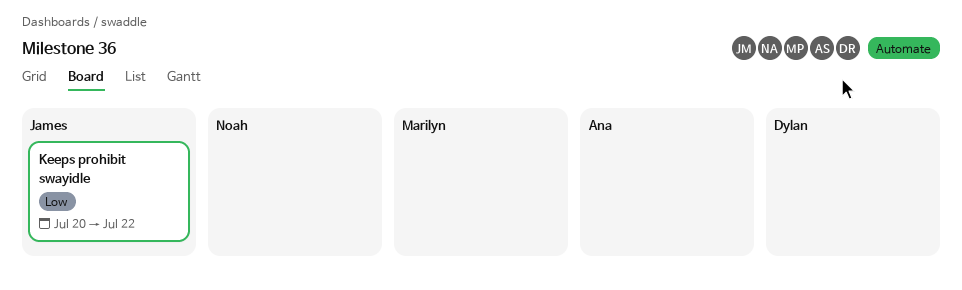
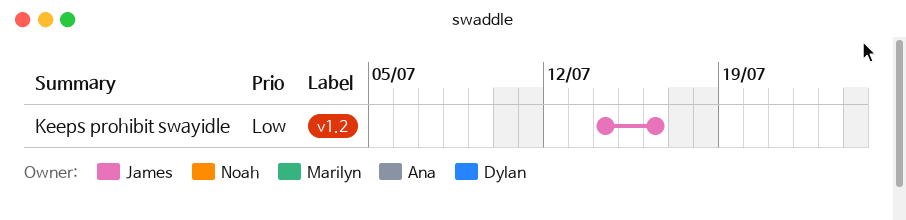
Keeps prohibit swayidle, start: Jul 20 -> Jul 14
Keeps prohibit swayidle, due: Jul 22 -> Jul 16

